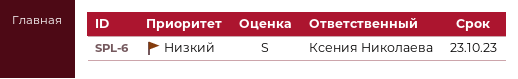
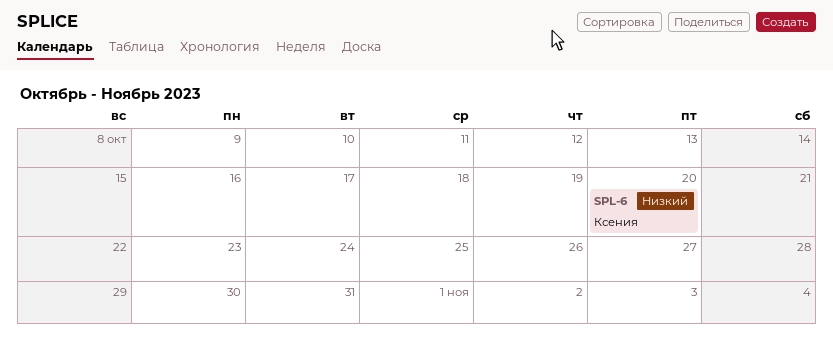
SPL-6, due: Oct 23 -> Oct 20

